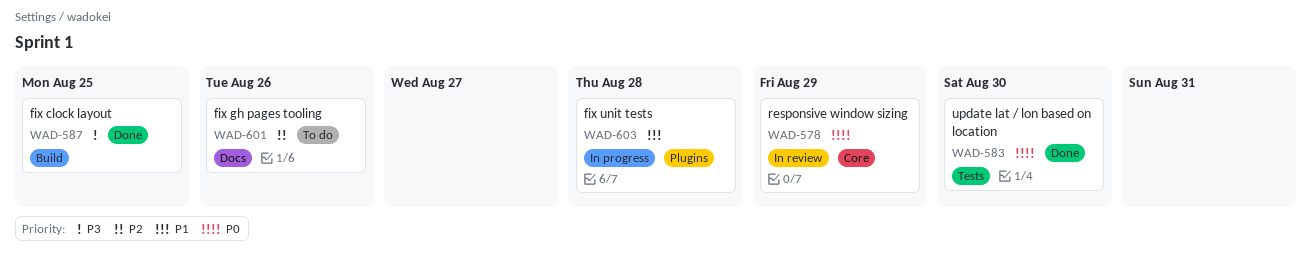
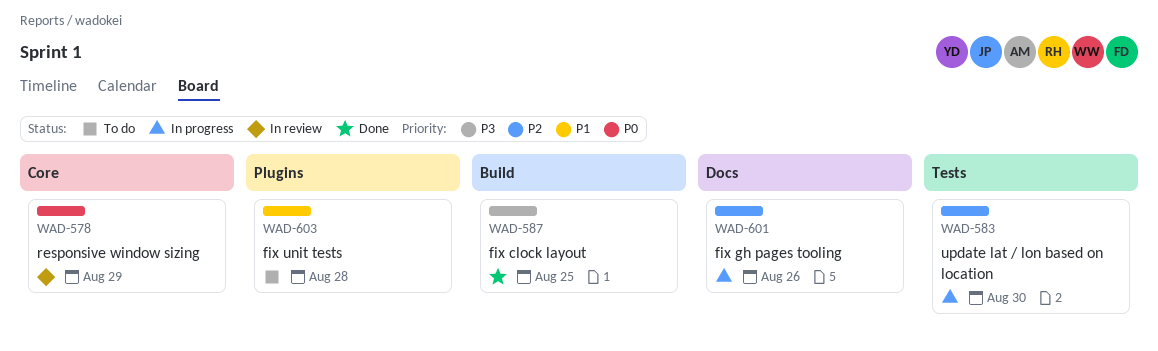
WAD-583, status: Done -> In progress
WAD-583, priority: P0 -> P2
WAD-601, status: To do -> In progress
WAD-603, status: In progress -> To do

